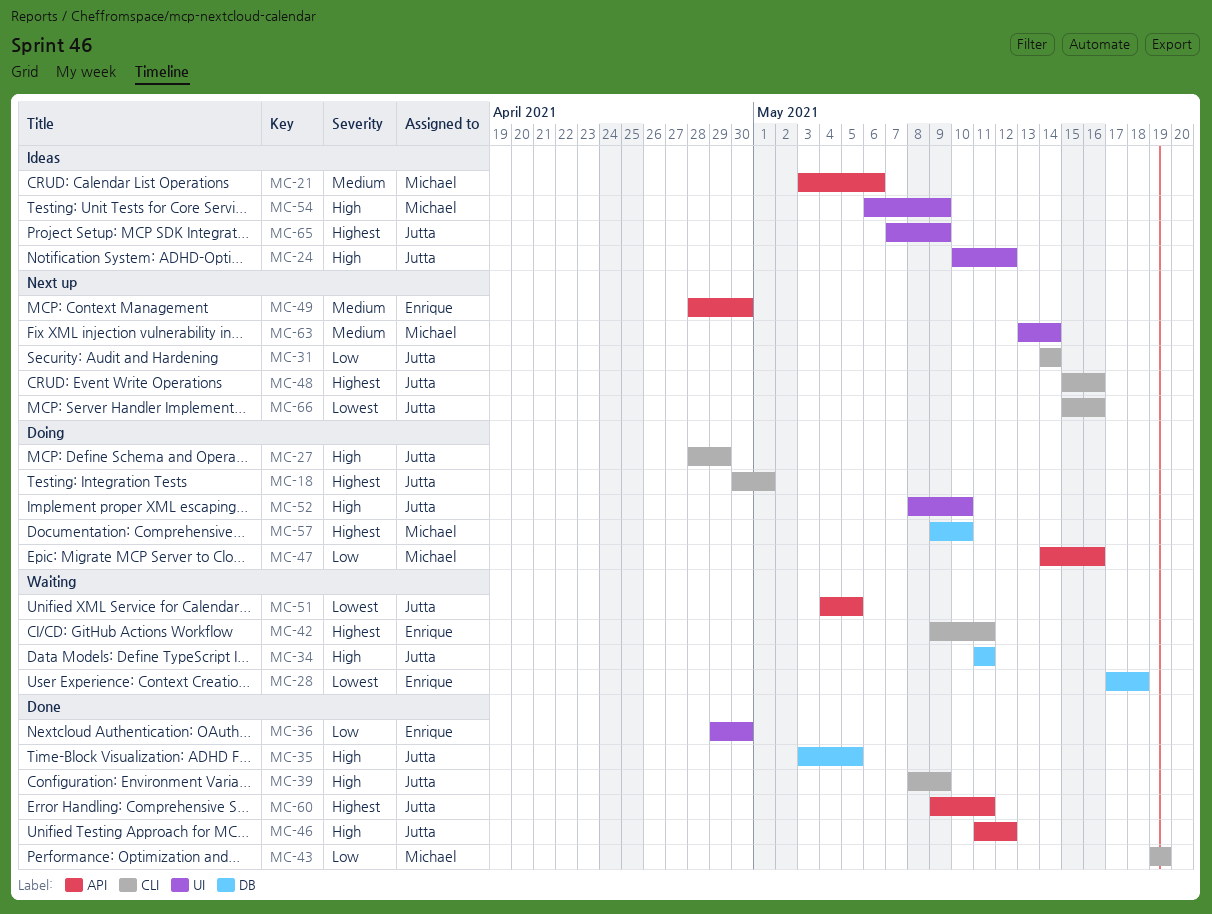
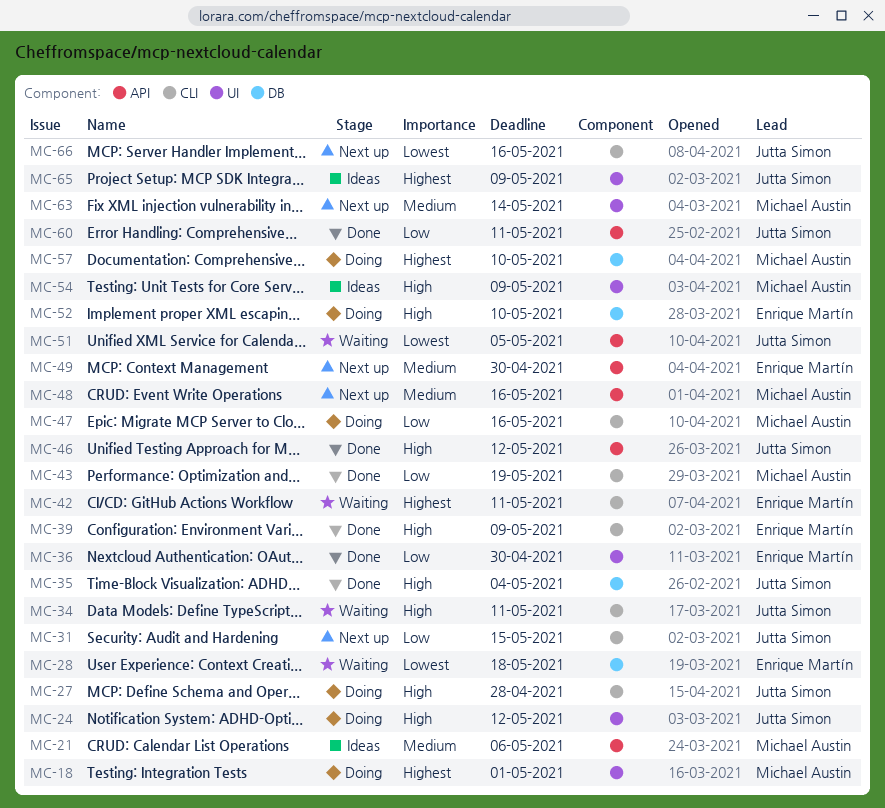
MC-18, owner: Jutta Simon -> Michael Austin
MC-18, label: CLI -> UI
MC-24, status: Ideas -> Doing
MC-27, due: Apr 29 -> Apr 28
MC-31, due: May 14 -> May 15
MC-34, label: DB -> CLI
MC-35, due: May 5 -> May 4
MC-39, owner: Jutta Simon -> Enrique Martín
MC-47, label: API -> CLI
MC-48, owner: Jutta Simon -> Michael Austin
MC-48, priority: Highest -> Medium
MC-48, label: CLI -> API
MC-52, owner: Jutta Simon -> Enrique Martín
MC-52, label: UI -> DB
MC-60, priority: Highest -> Low

